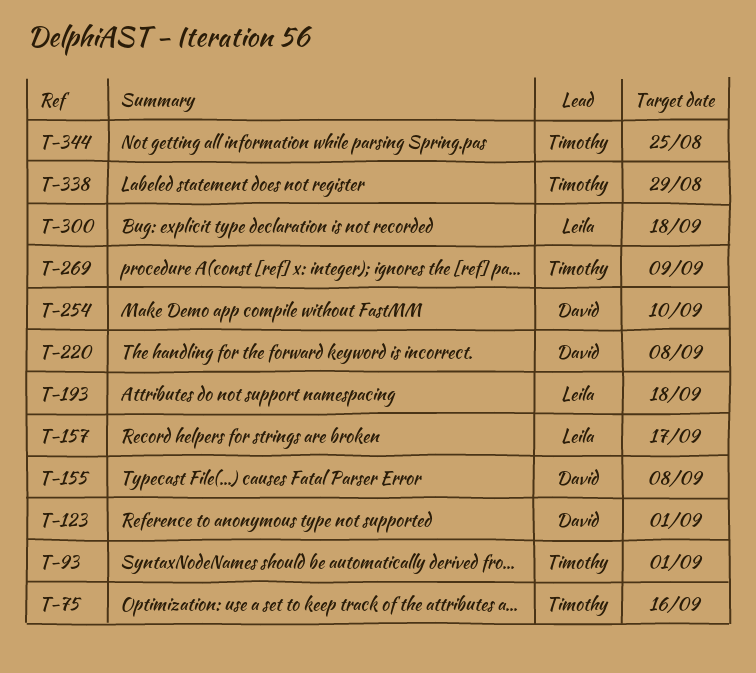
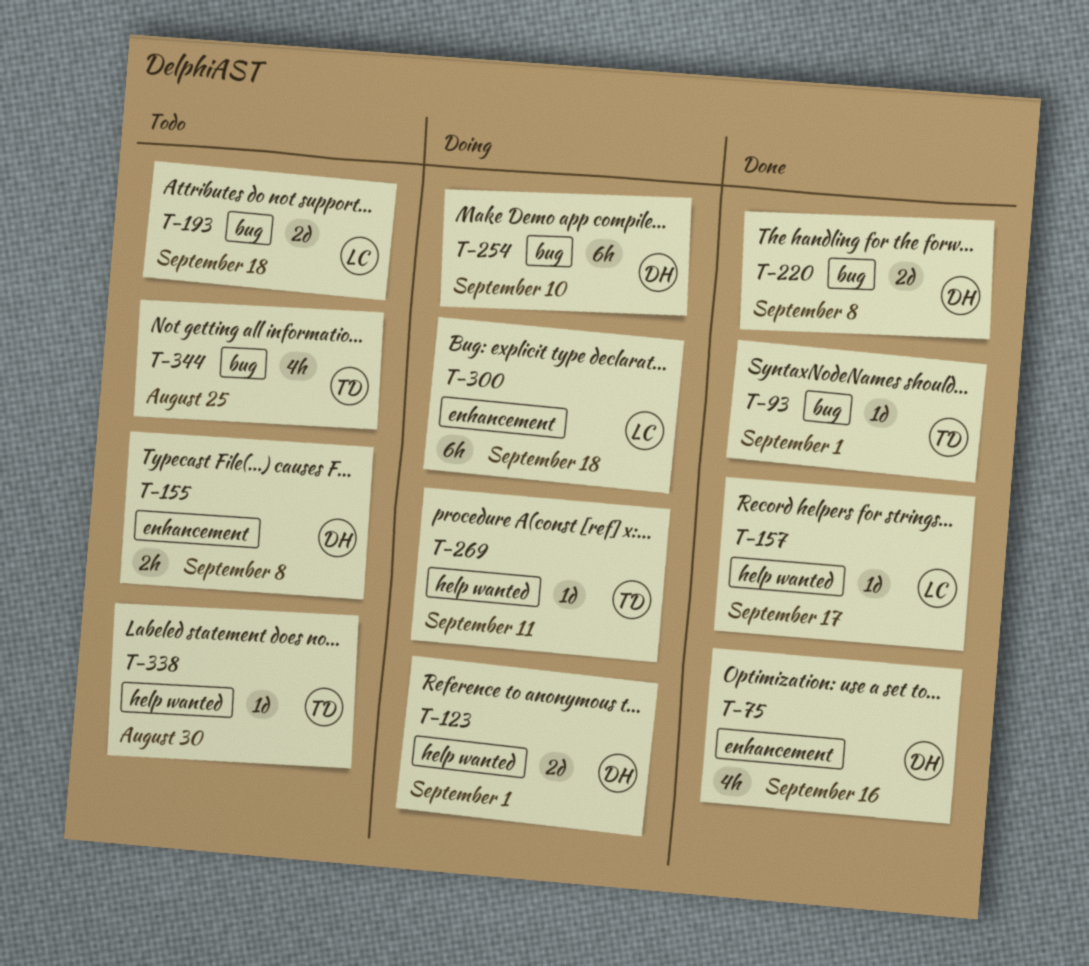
T-75, owner: Timothy -> David
T-269, due: Sep 9 -> Sep 11
T-338, due: Aug 29 -> Aug 30

